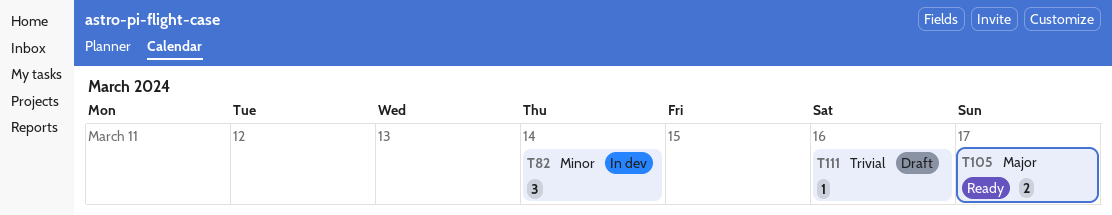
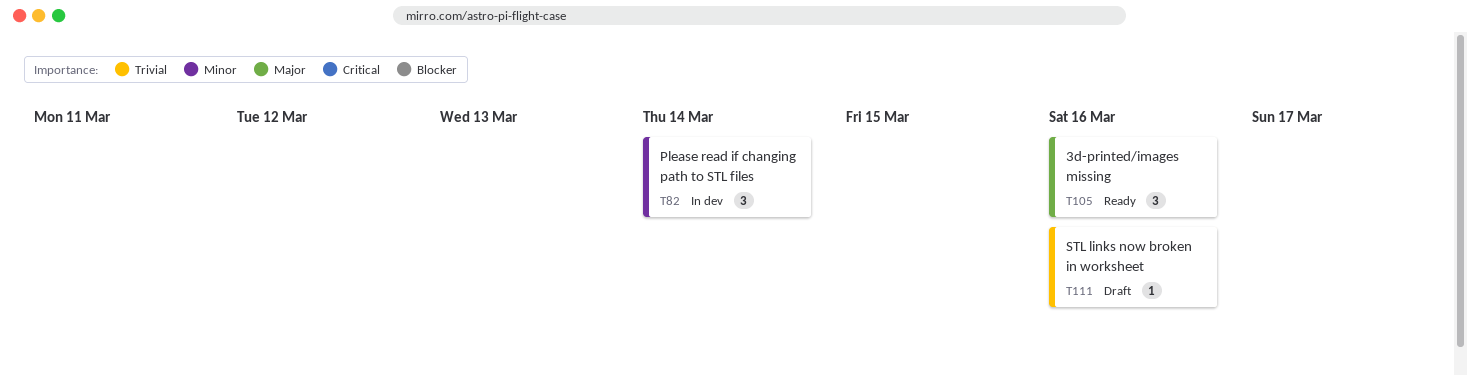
T105, estimate: 2 -> 3
T105, due: Mar 17 -> Mar 16

